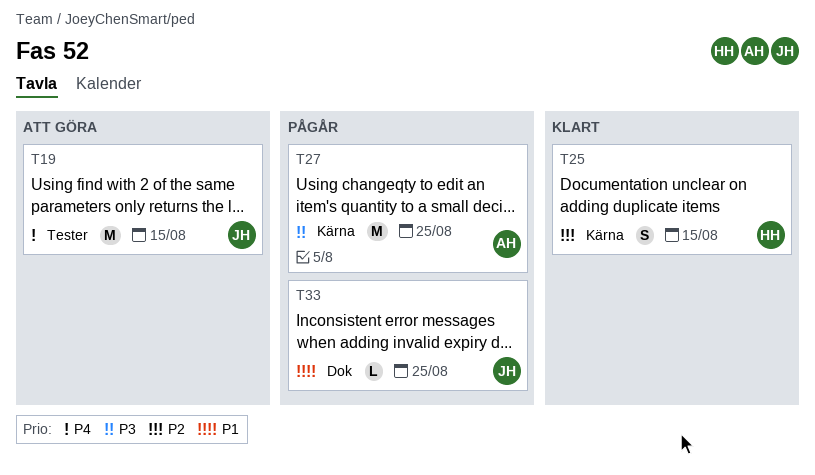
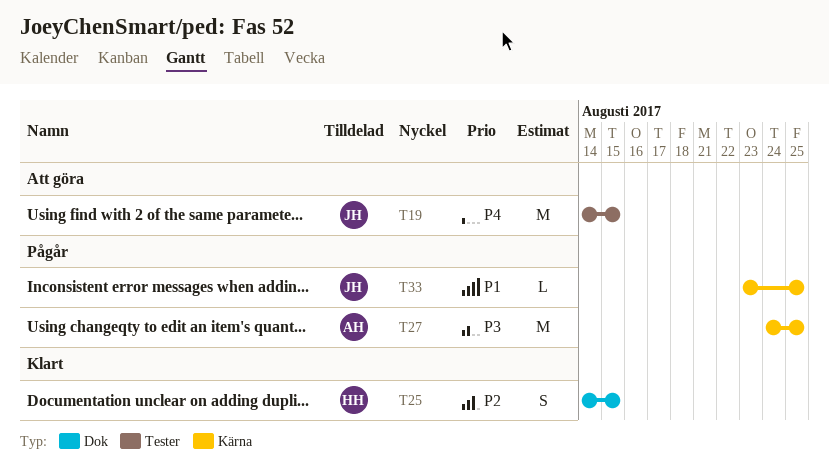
T25, label: Kärna -> Dok
T33, label: Dok -> Kärna

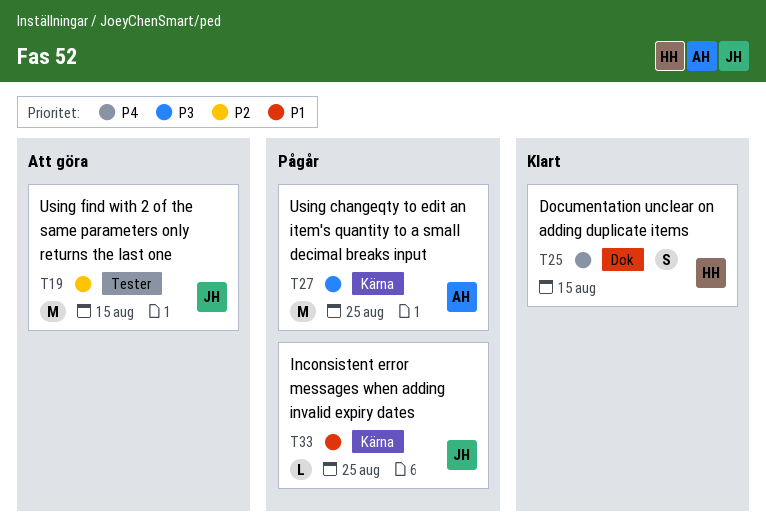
T19, priority: P4 -> P2
T25, priority: P2 -> P4

